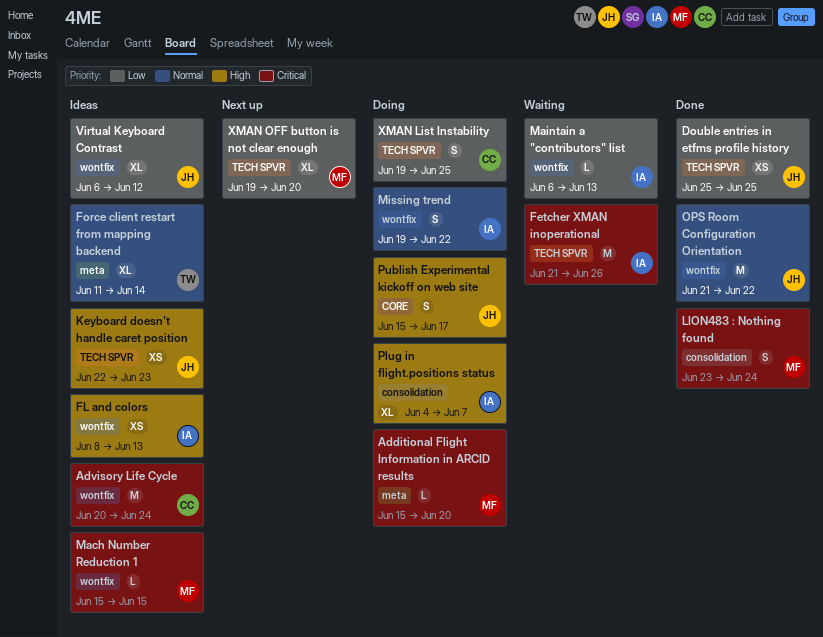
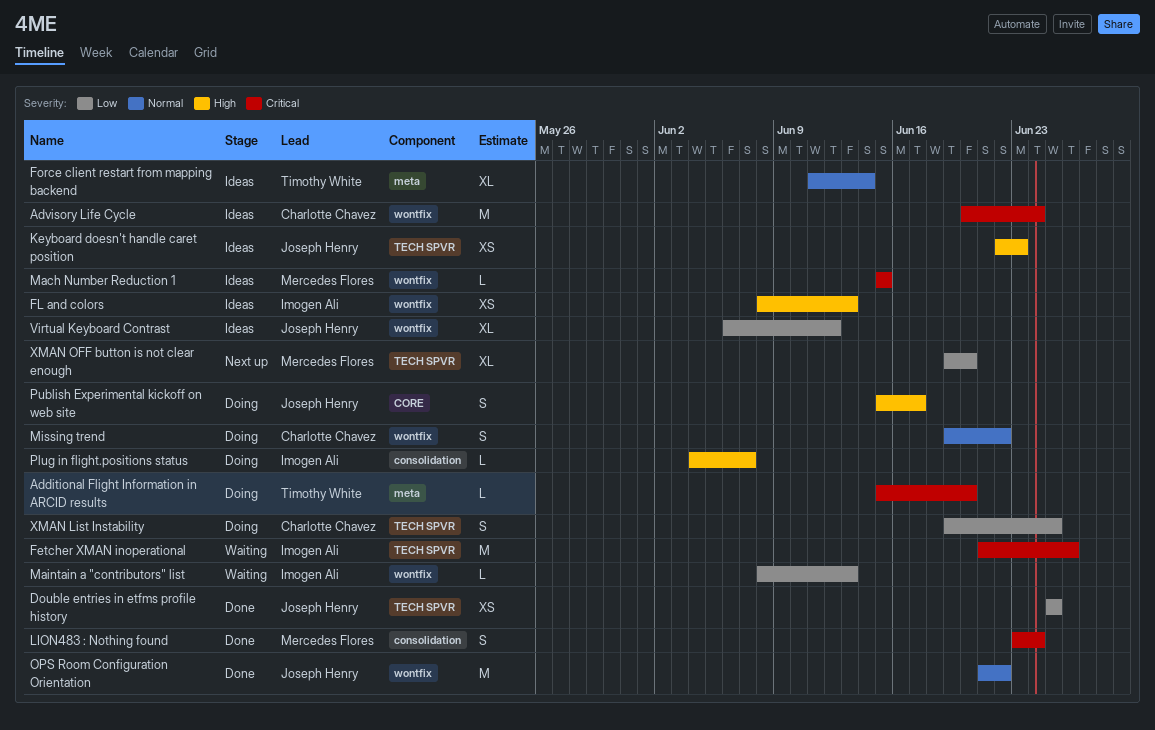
Additional Flight Information in ARCID results, owner: Mercedes Flores -> Timothy White
Maintain a "contributors" list, start: Jun 6 -> Jun 8
Missing trend, owner: Imogen Ali -> Charlotte Chavez
Plug in flight.positions status, estimate: XL -> L

